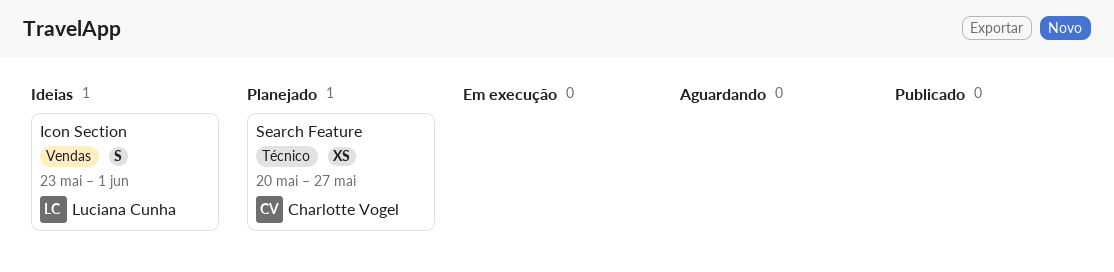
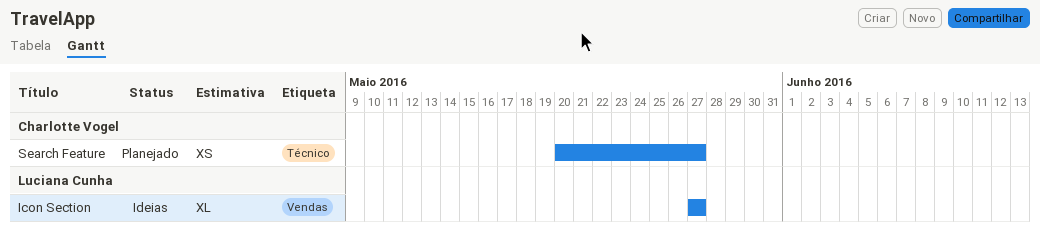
Icon Section, estimate: S -> XL
Icon Section, start: May 23 -> May 27
Icon Section, due: Jun 1 -> May 27

